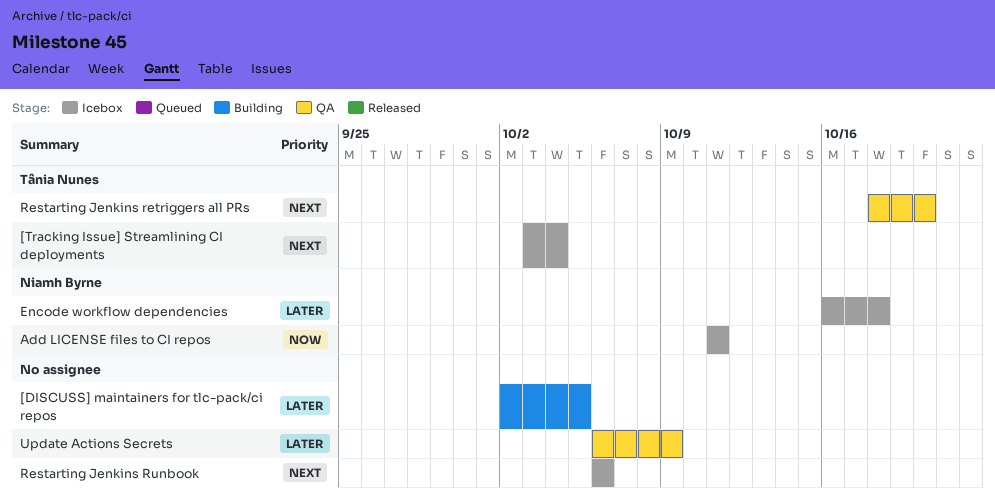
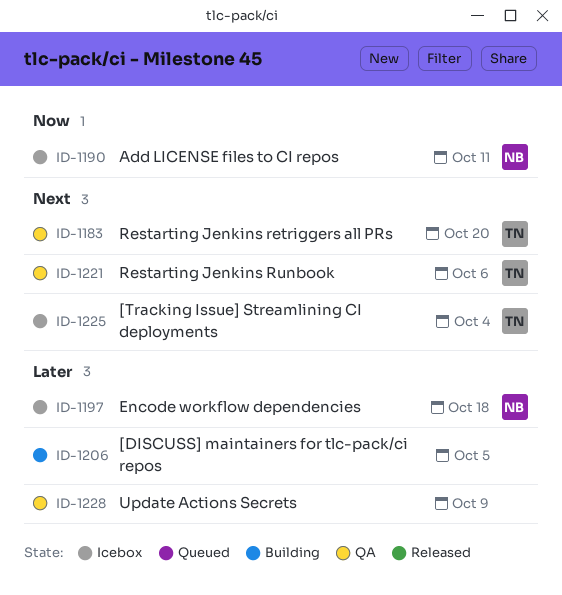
Restarting Jenkins Runbook, status: Icebox -> QA
Restarting Jenkins Runbook, owner: none -> Tânia Nunes

